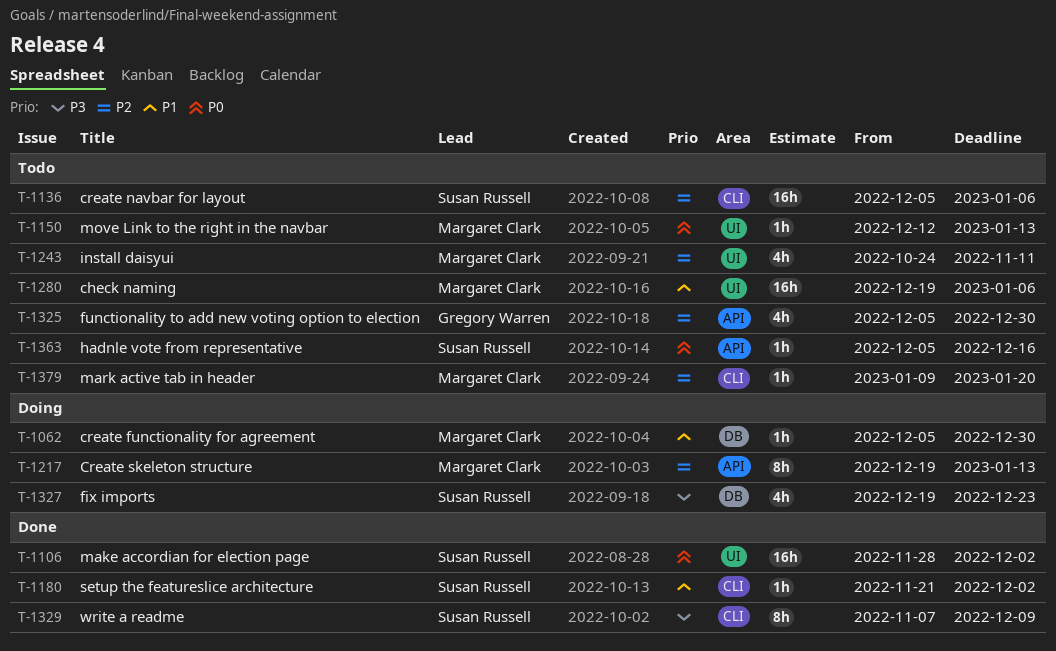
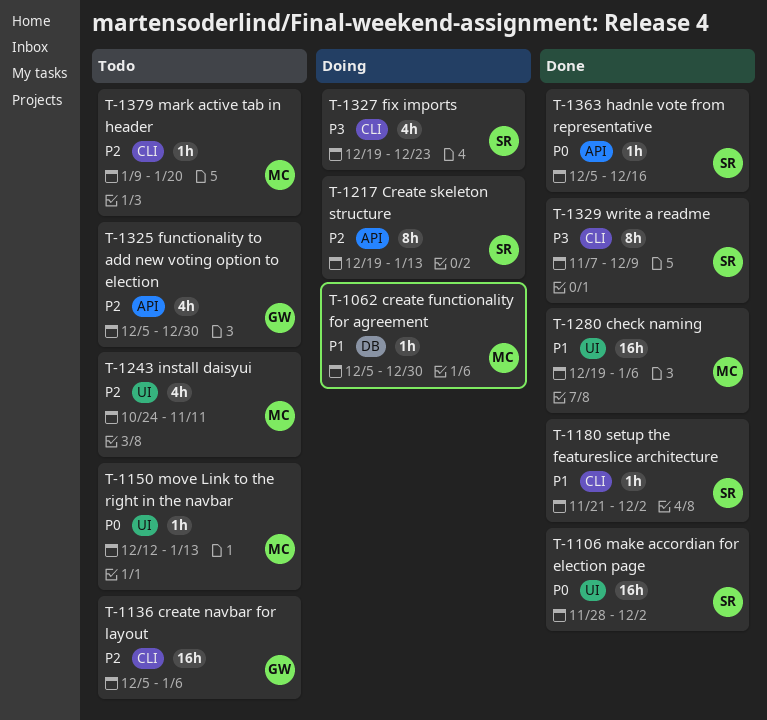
T-1136, owner: Susan Russell -> Gregory Warren
T-1217, owner: Margaret Clark -> Susan Russell
T-1280, status: Todo -> Done
T-1327, label: DB -> CLI
T-1363, status: Todo -> Done

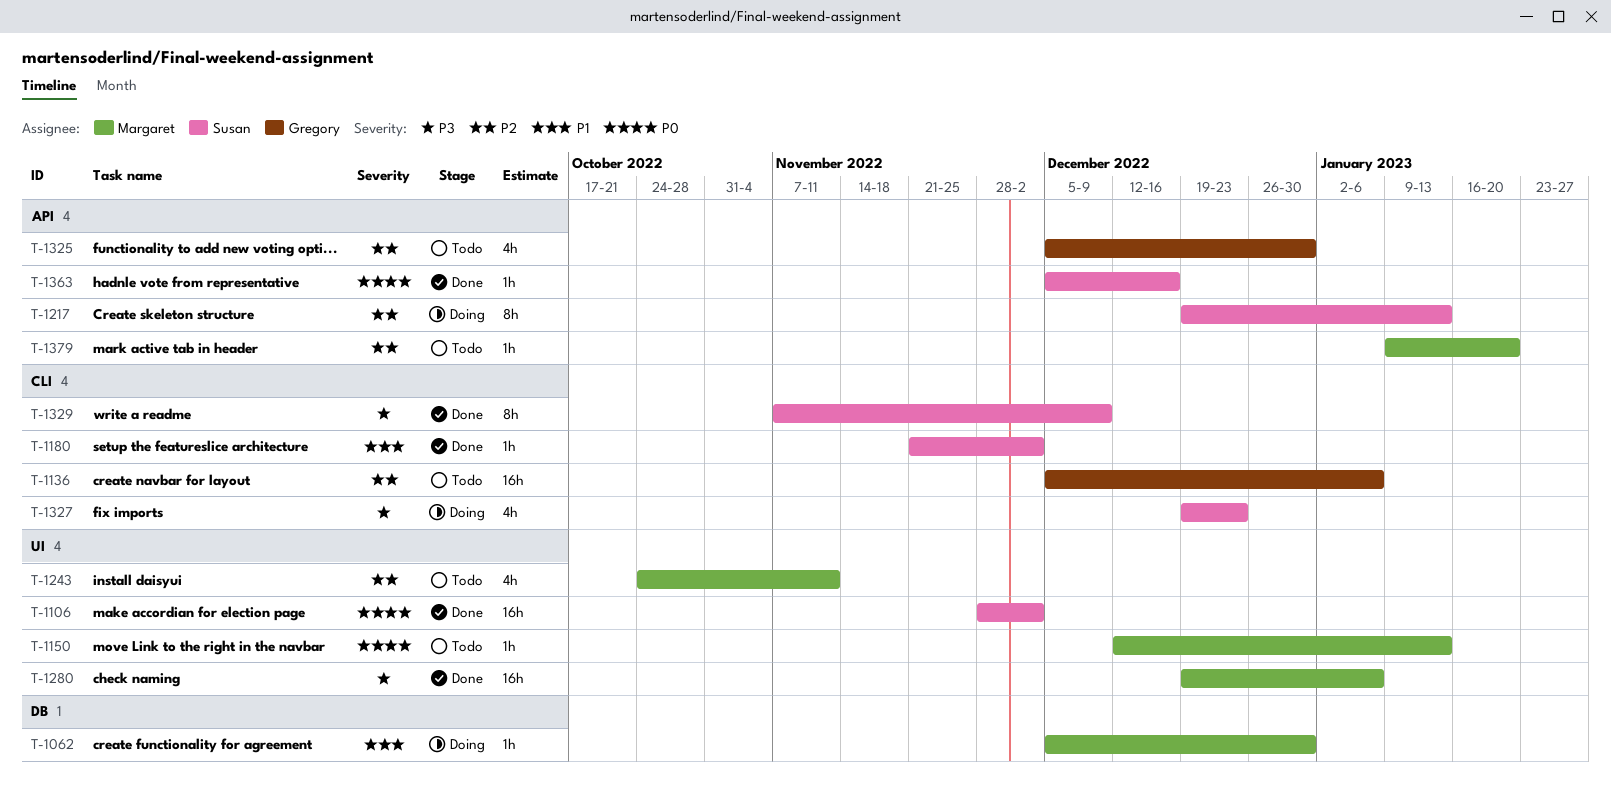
T-1280, priority: P1 -> P3
T-1379, label: CLI -> API

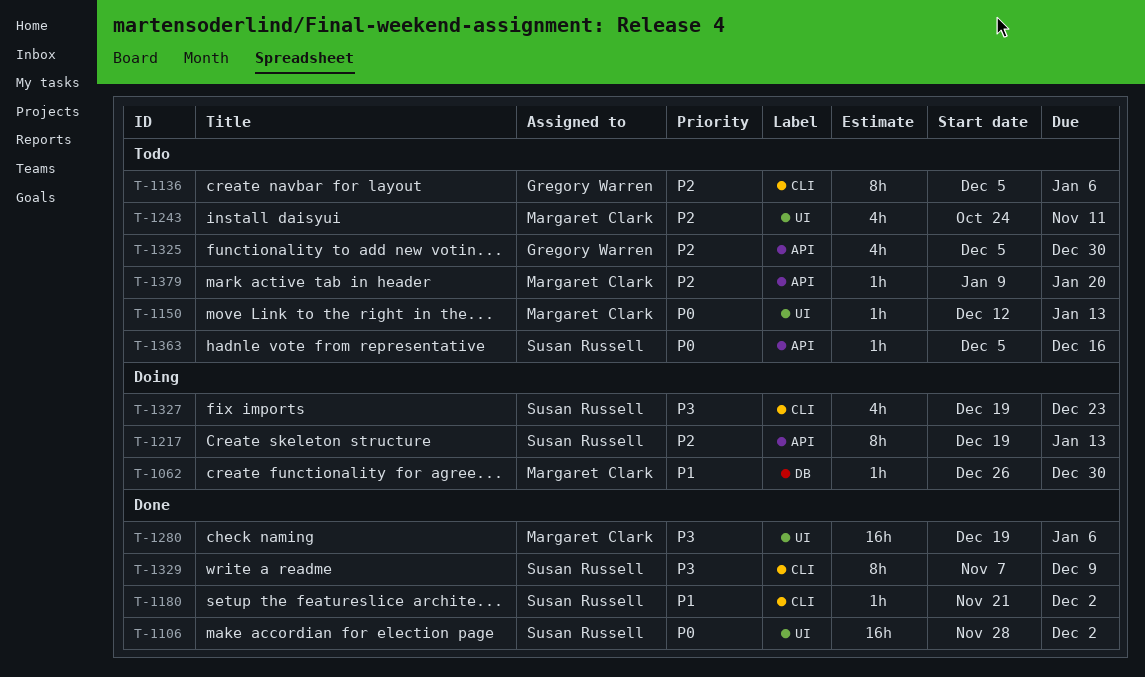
T-1062, start: Dec 5 -> Dec 26
T-1136, estimate: 16h -> 8h
T-1363, status: Done -> Todo

